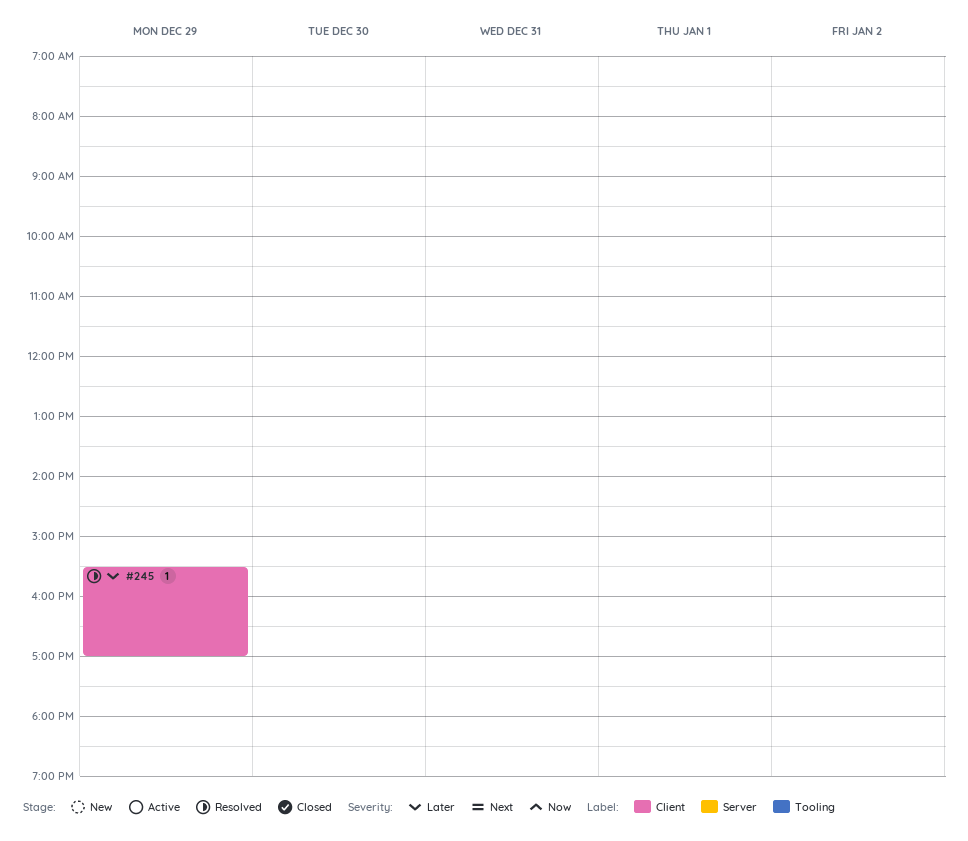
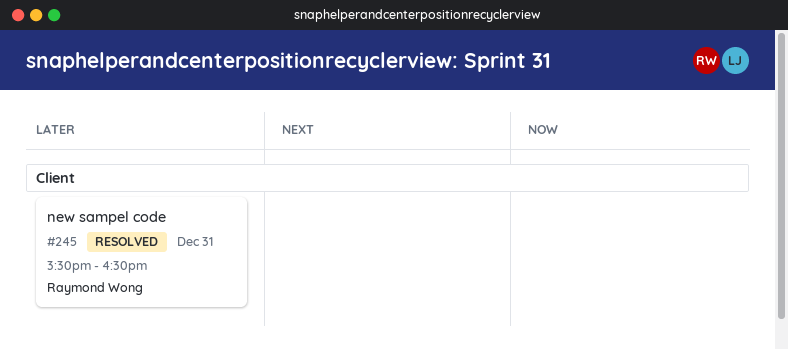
#245, day: Dec 29 -> Dec 31
#245, ends: 17:00 -> 16:30

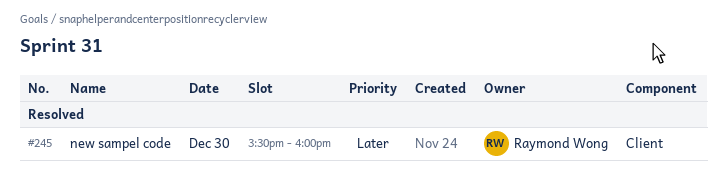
#245, day: Dec 31 -> Dec 30
#245, ends: 16:30 -> 16:00

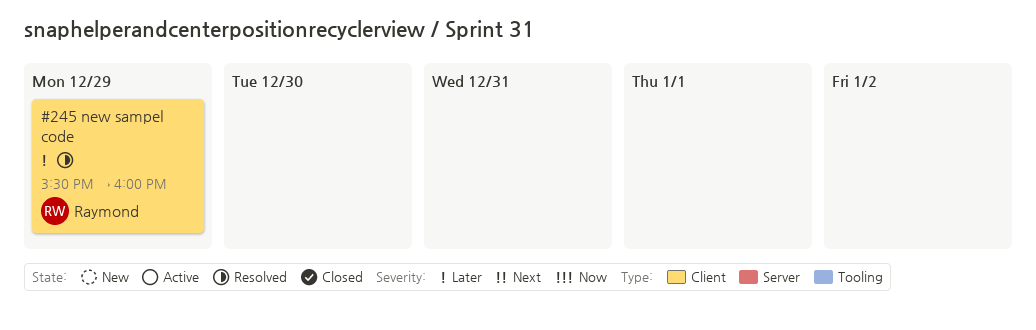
#245, day: Dec 30 -> Dec 29

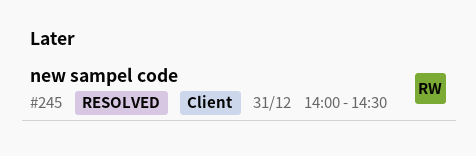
#245, day: Dec 29 -> Dec 31
#245, begins: 15:30 -> 14:00
#245, ends: 16:00 -> 14:30

